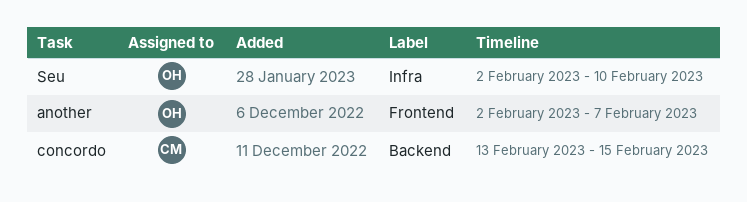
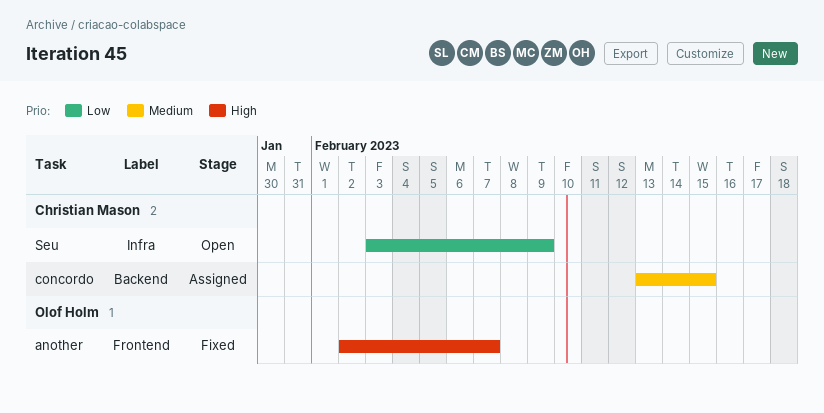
Seu, owner: Olof Holm -> Christian Mason
Seu, start: Feb 2 -> Feb 3
Seu, due: Feb 10 -> Feb 9

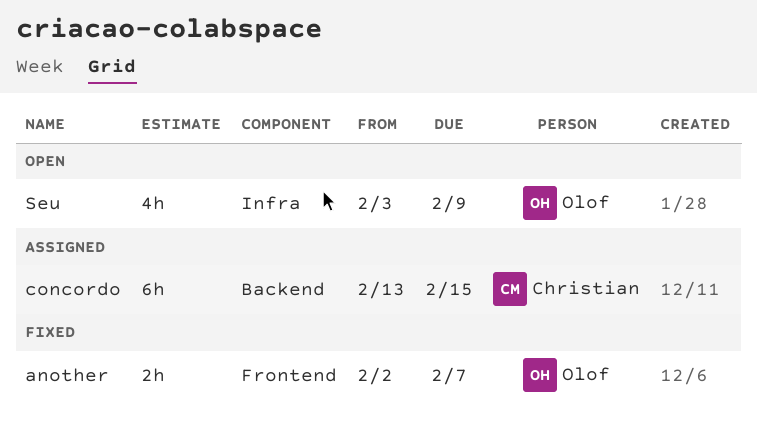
Seu, owner: Christian Mason -> Olof Holm

